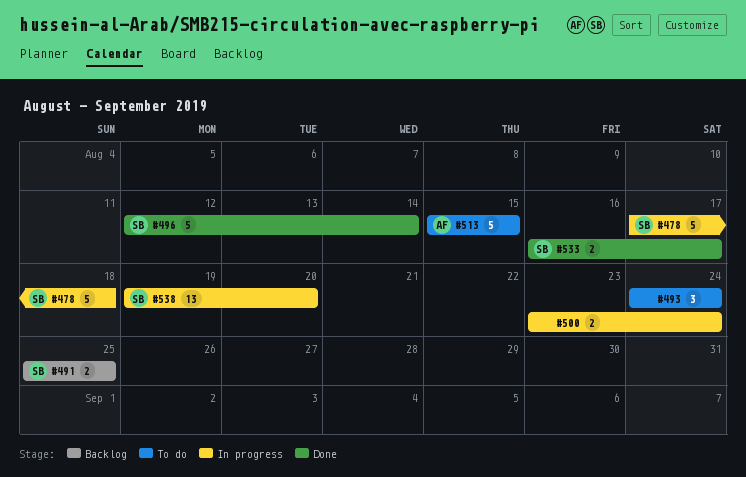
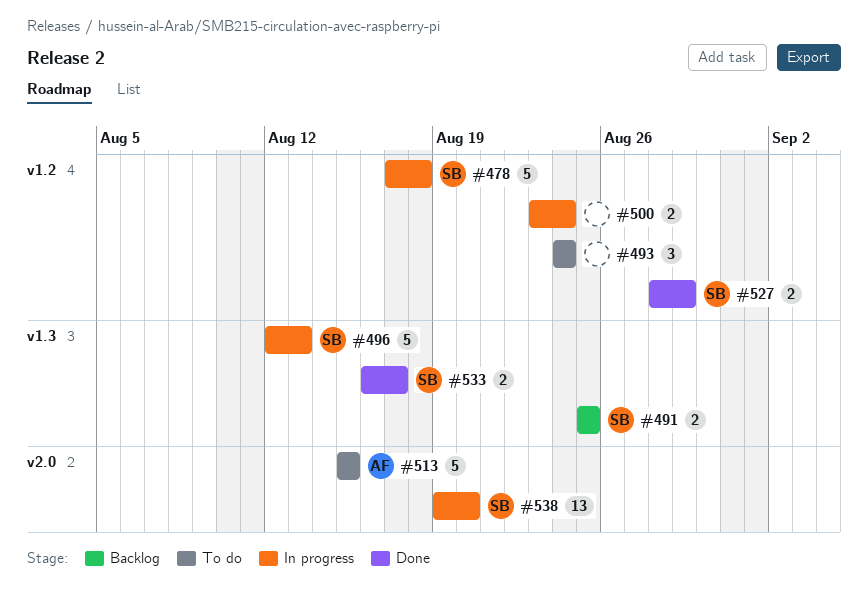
#496, status: Done -> In progress
#496, due: Aug 14 -> Aug 13
#527: none -> present

